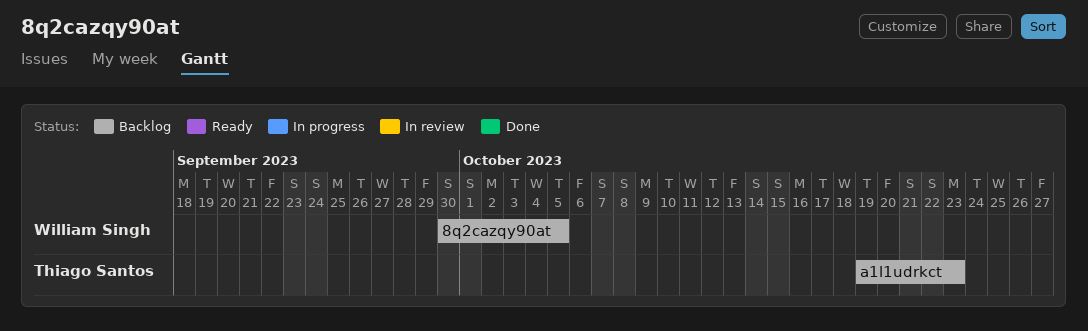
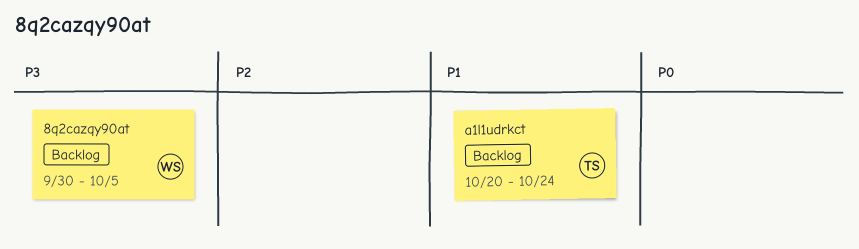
a1l1udrkct, start: Oct 19 -> Oct 20
a1l1udrkct, due: Oct 23 -> Oct 24

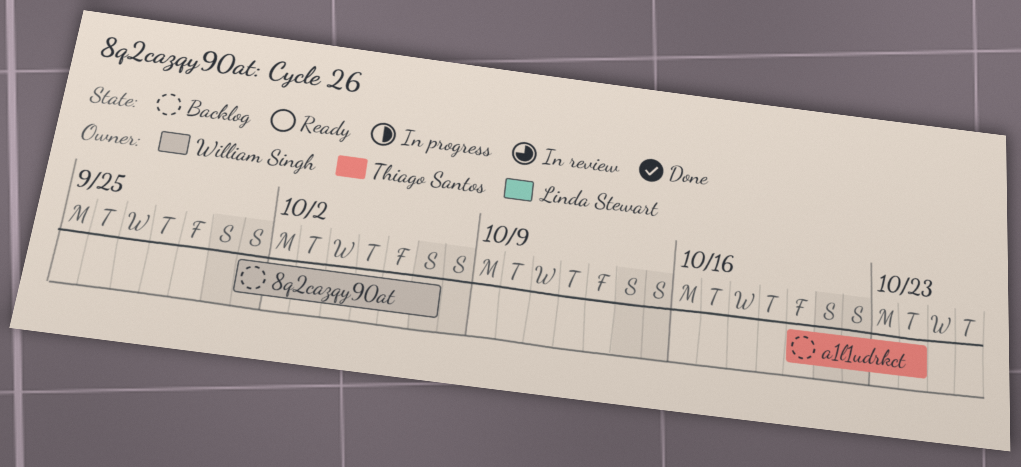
8q2cazqy90at, start: Sep 30 -> Oct 1
8q2cazqy90at, due: Oct 5 -> Oct 7

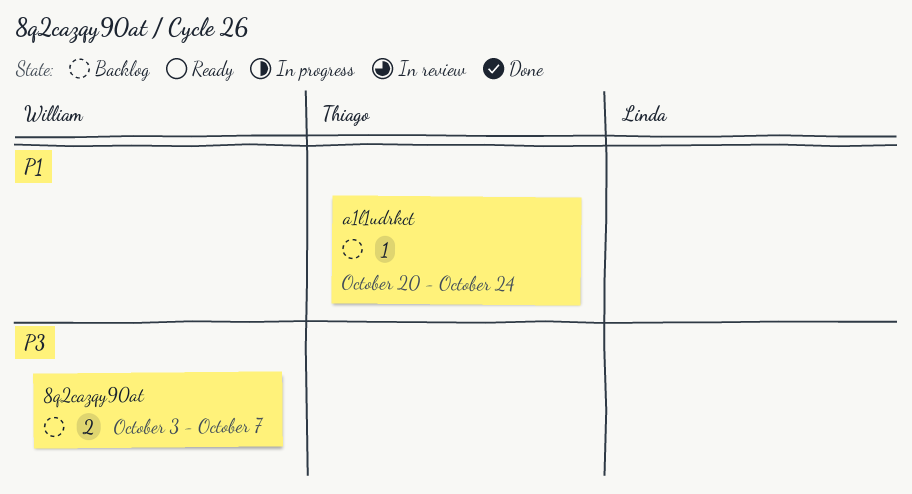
8q2cazqy90at, start: Oct 1 -> Oct 3

